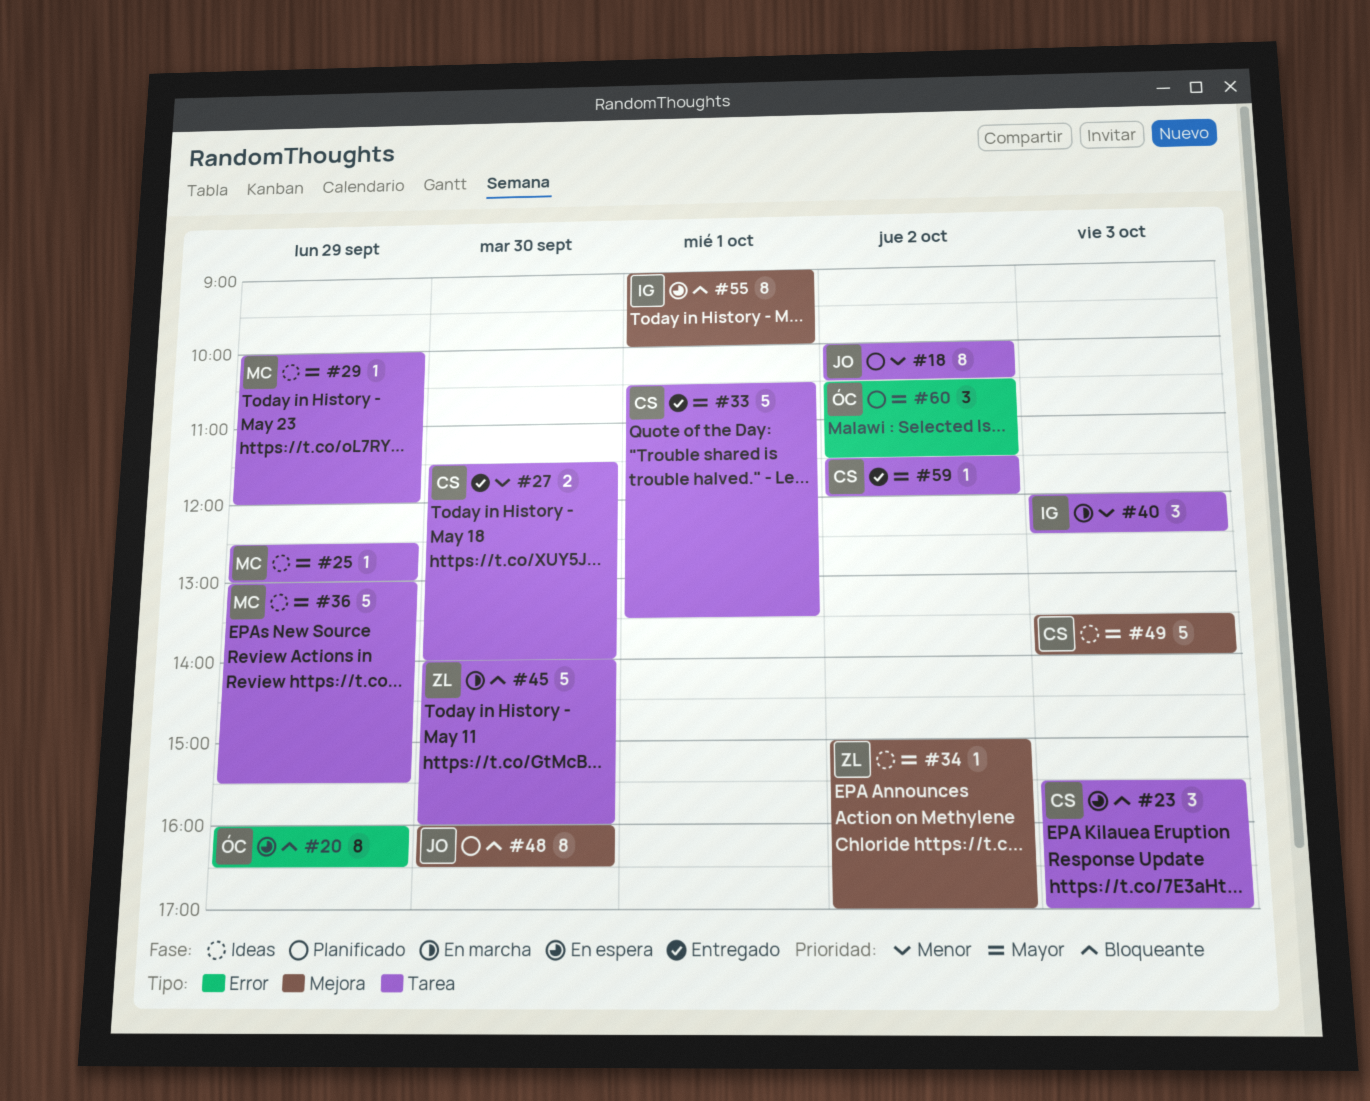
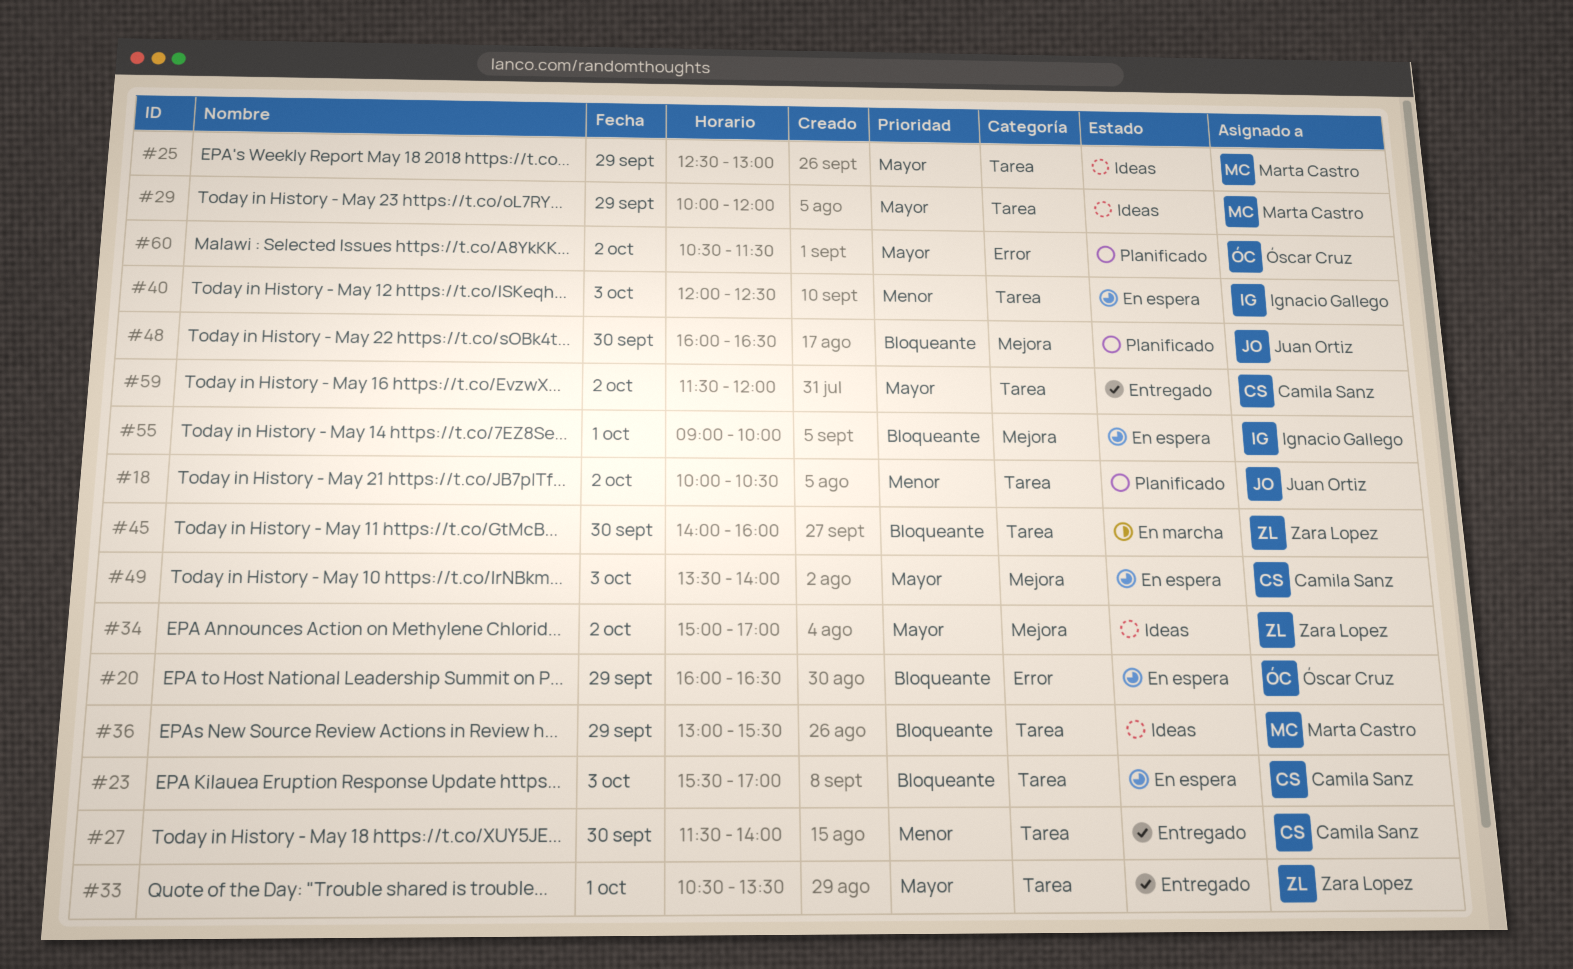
#33, owner: Camila Sanz -> Zara Lopez
#36, priority: Mayor -> Bloqueante
#40, status: En marcha -> En espera
#49, status: Ideas -> En espera

